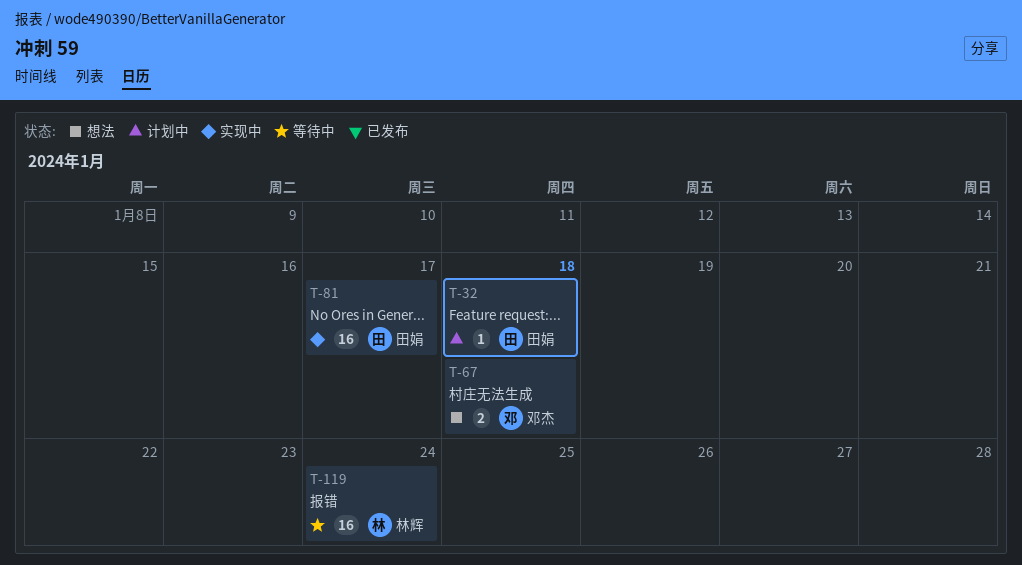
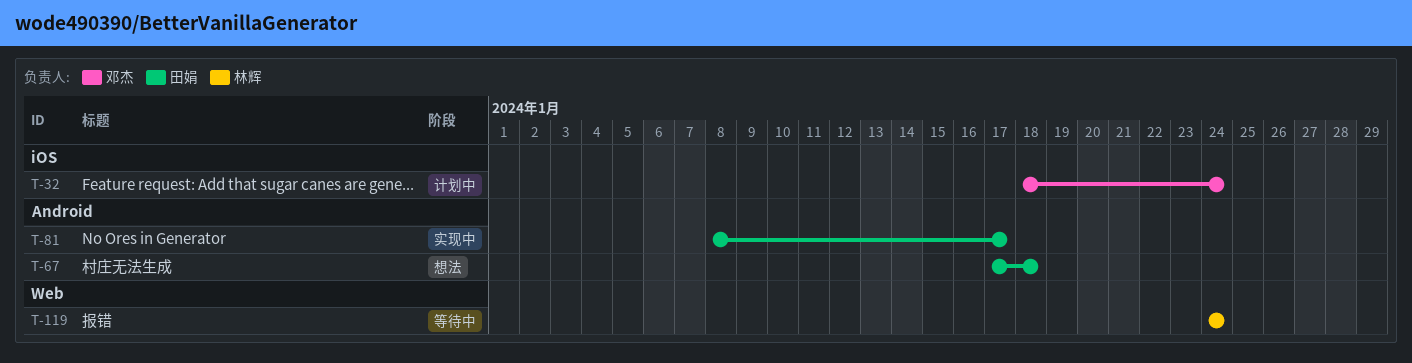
T-32, owner: 田娟 -> 邓杰
T-32, due: Jan 18 -> Jan 24
T-67, owner: 邓杰 -> 田娟

